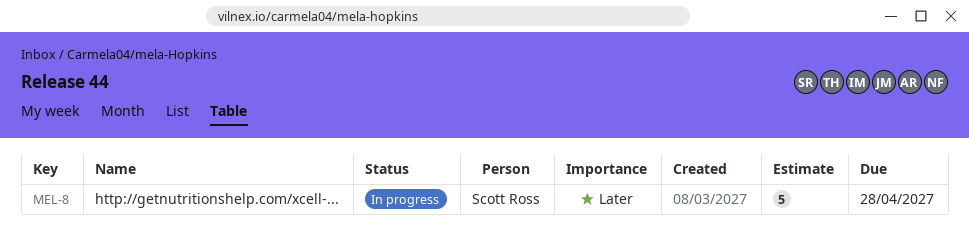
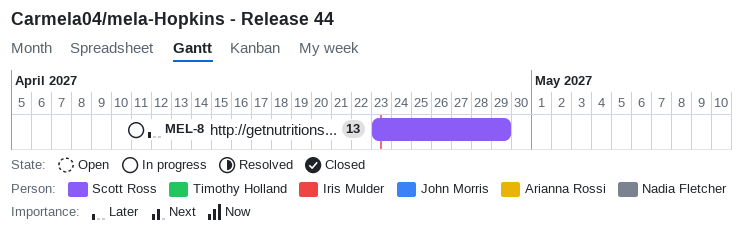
MEL-8, estimate: 5 -> 13
MEL-8, due: Apr 28 -> Apr 29

